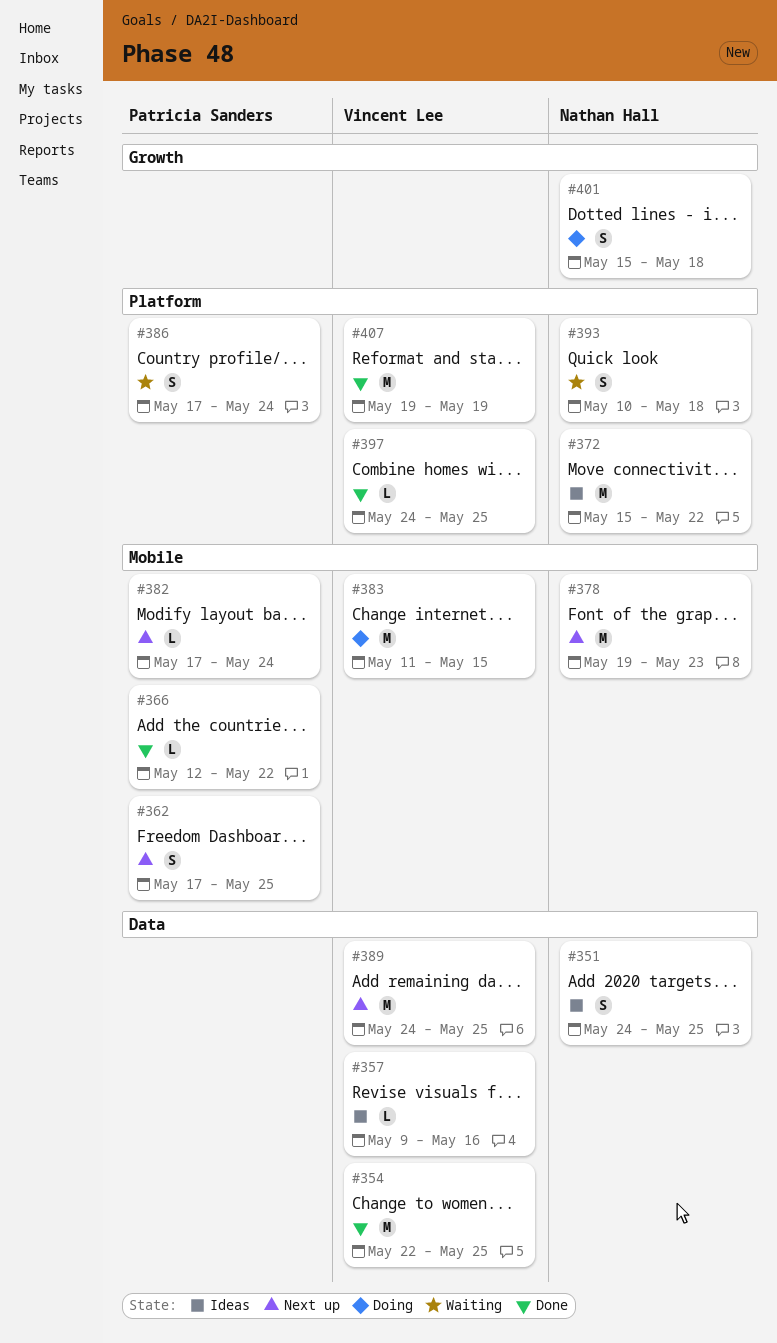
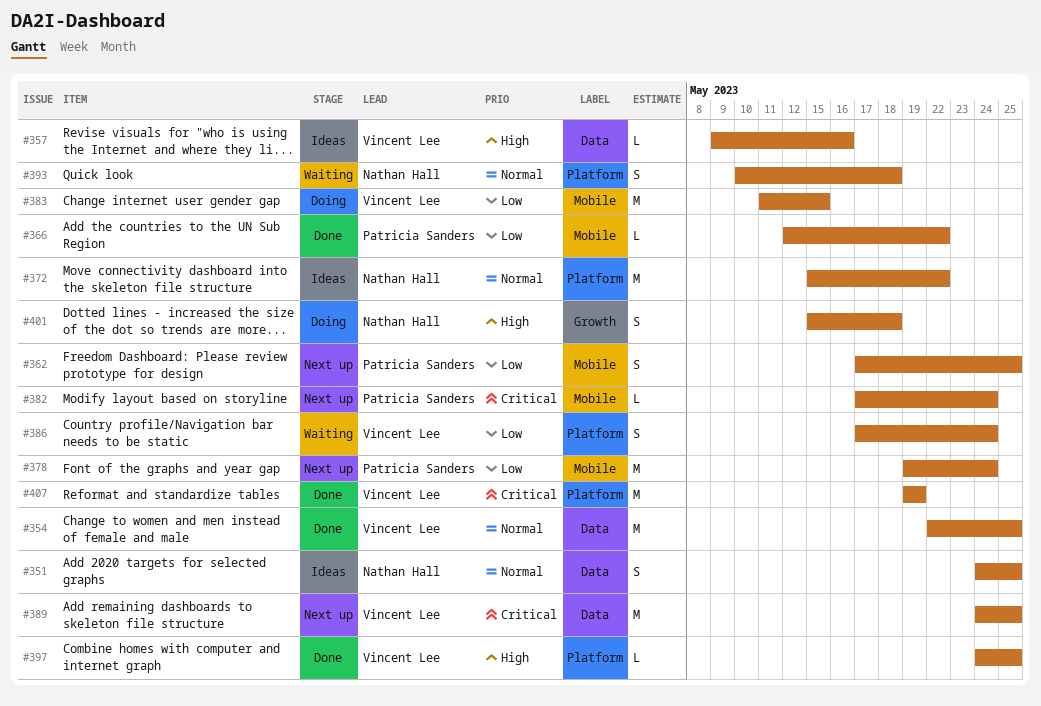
#378, owner: Nathan Hall -> Patricia Sanders
#378, due: May 23 -> May 24
#386, owner: Patricia Sanders -> Vincent Lee

